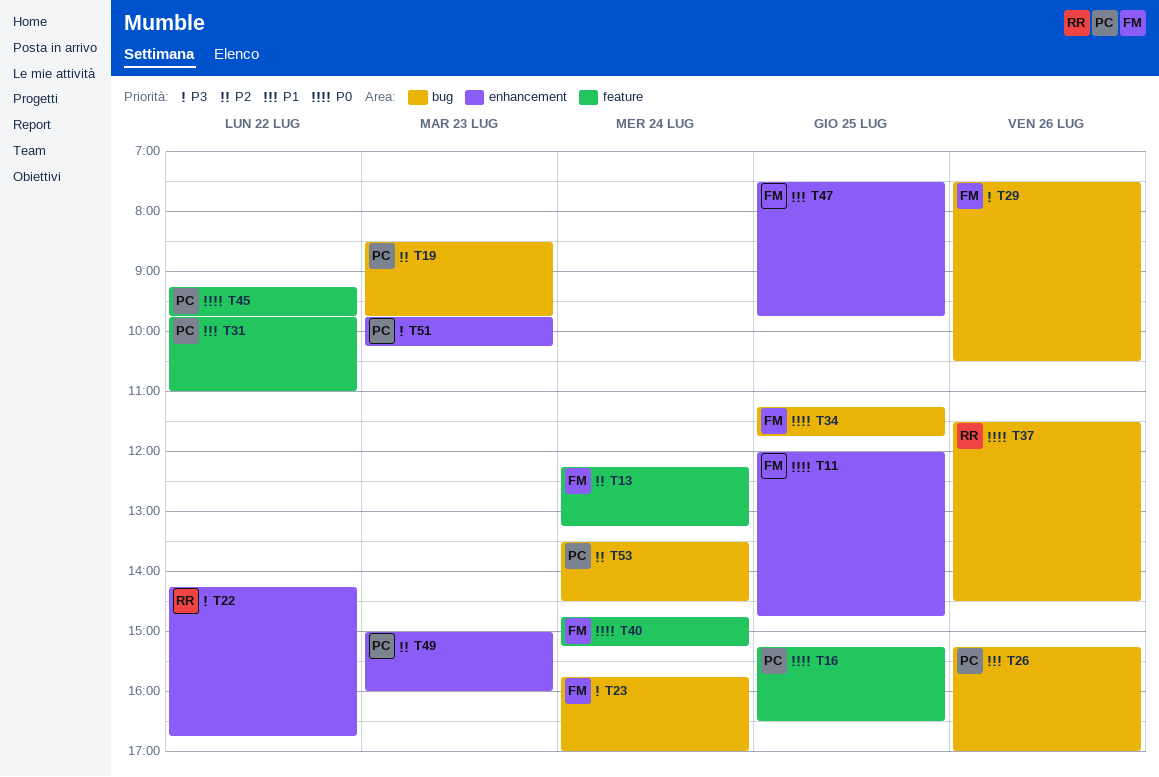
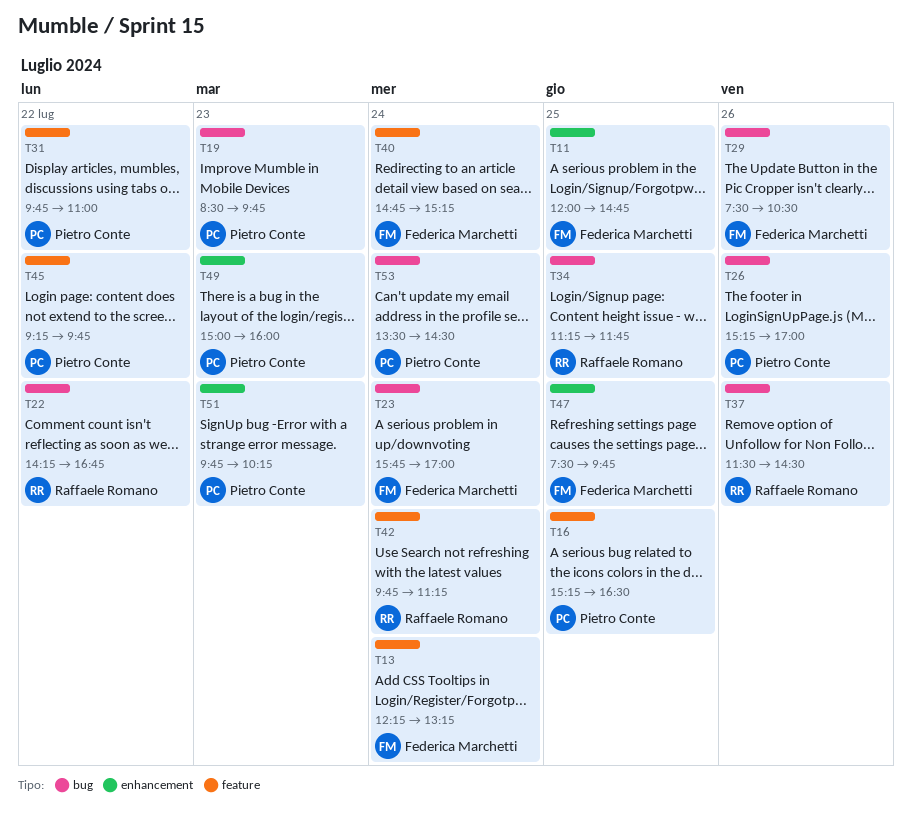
T22, label: enhancement -> bug
T34, owner: Federica Marchetti -> Raffaele Romano
T42: none -> present

